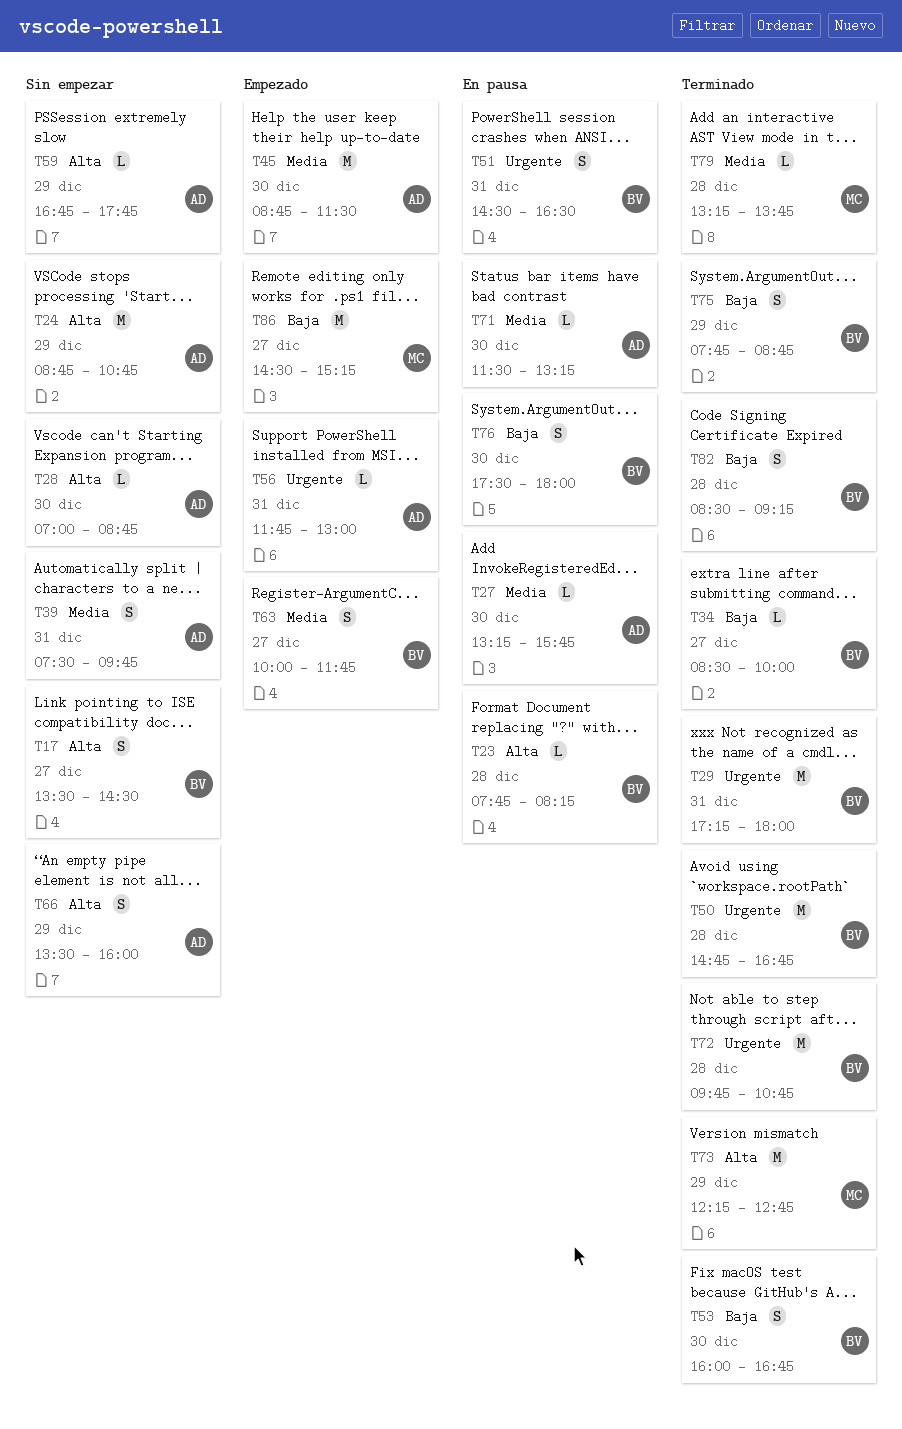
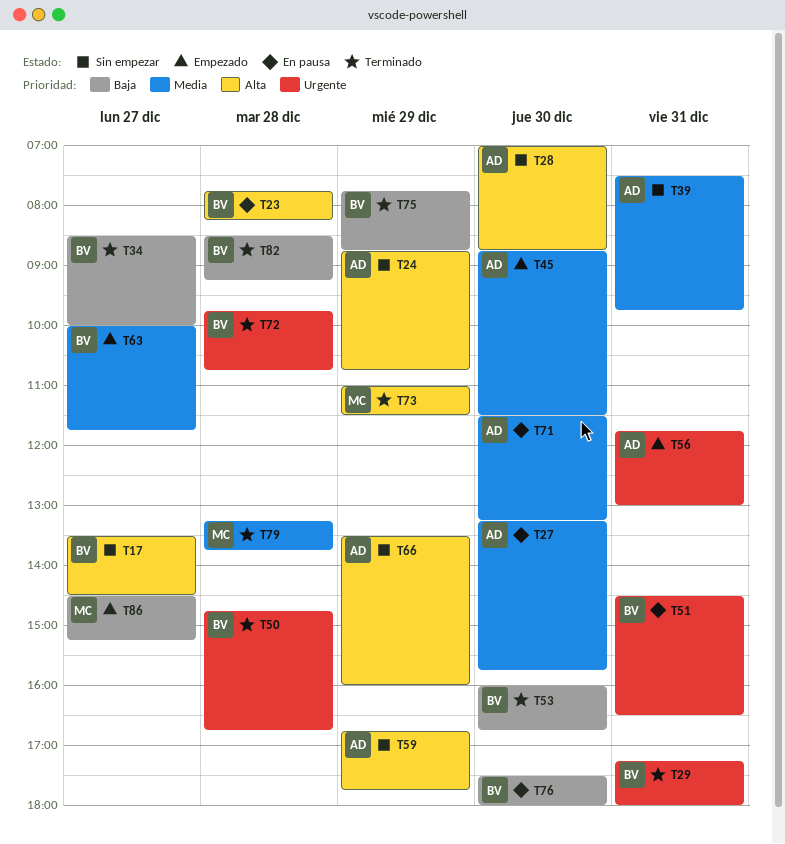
T73, begins: 12:15 -> 11:00
T73, ends: 12:45 -> 11:30

